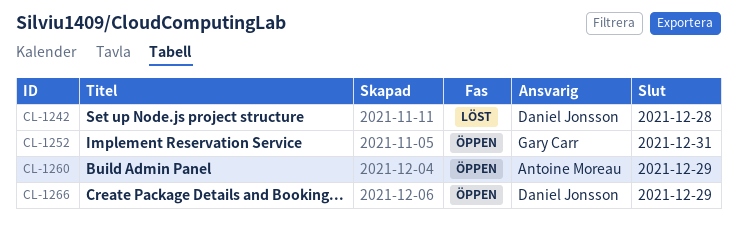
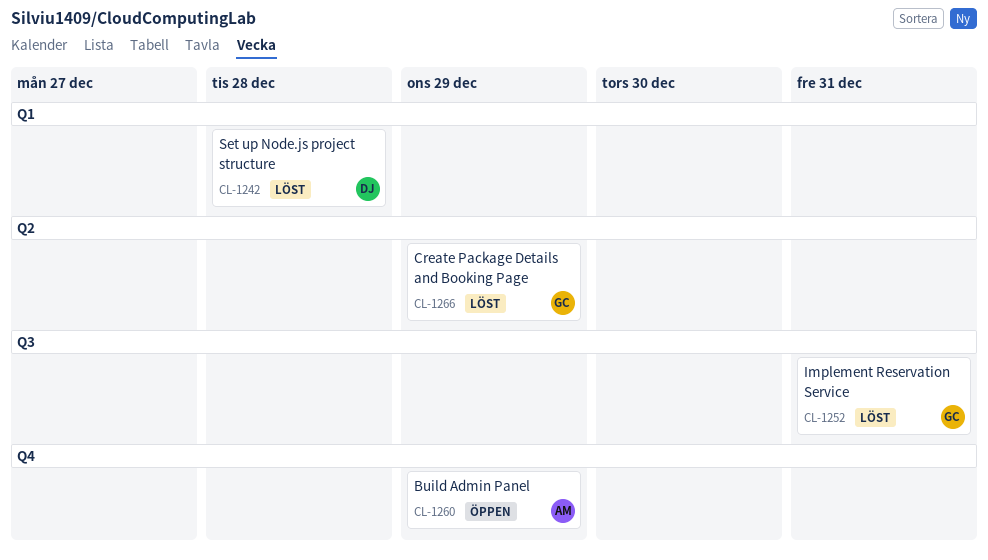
CL-1252, status: Öppen -> Löst
CL-1266, status: Öppen -> Löst
CL-1266, owner: Daniel Jonsson -> Gary Carr

